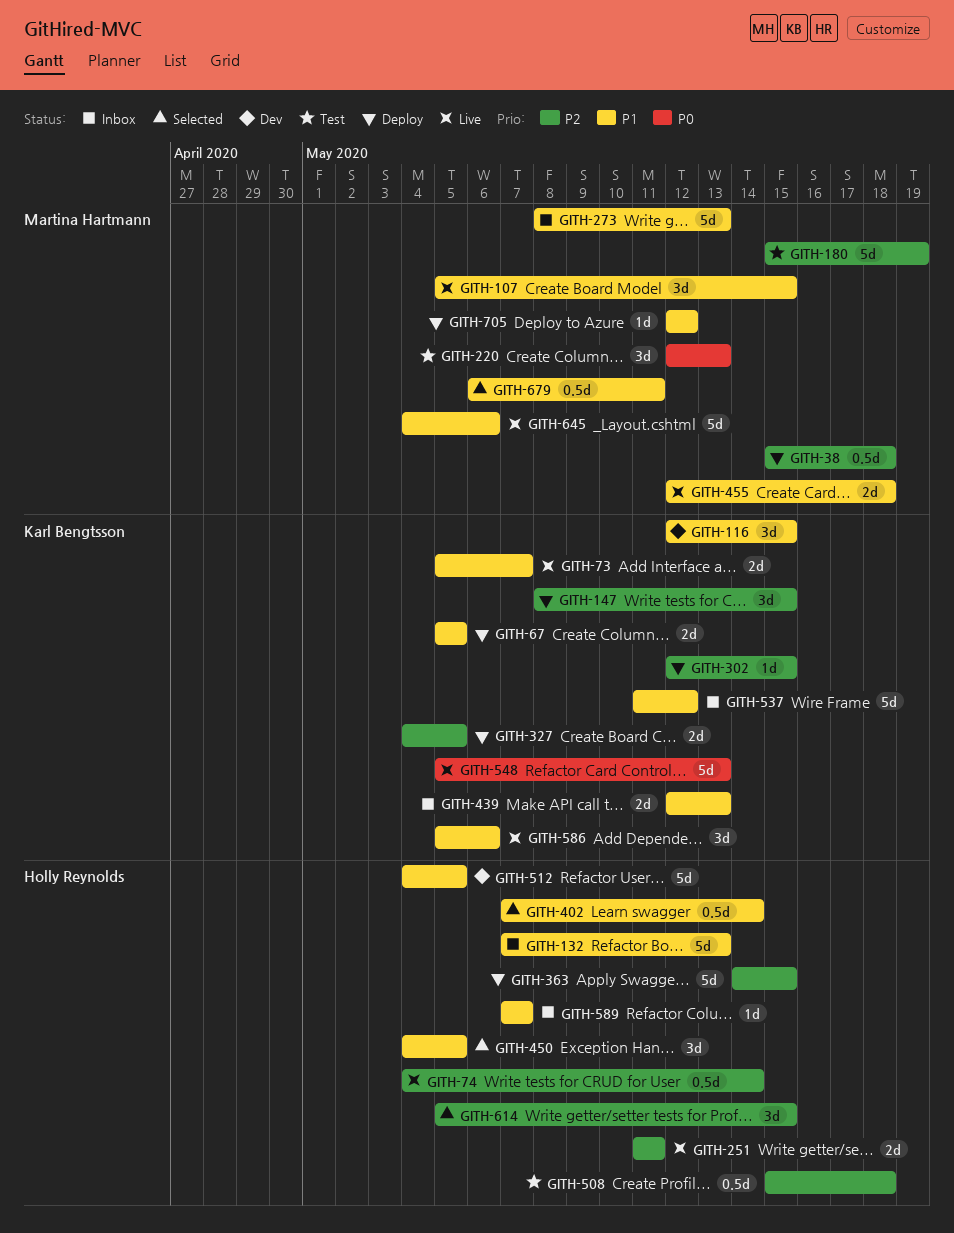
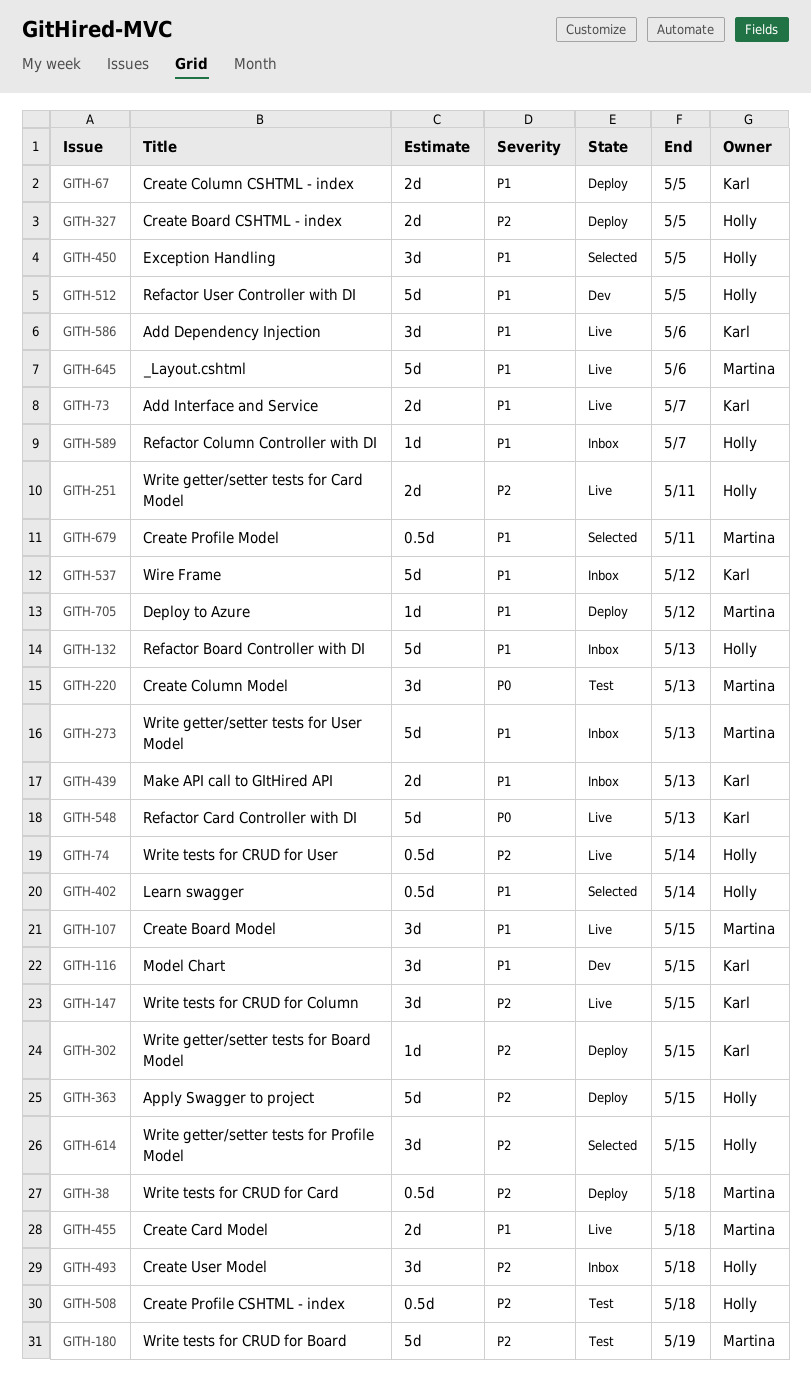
GITH-147, status: Deploy -> Live
GITH-327, owner: Karl Bengtsson -> Holly Reynolds
GITH-493: none -> present

